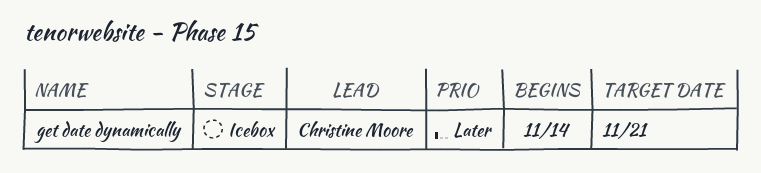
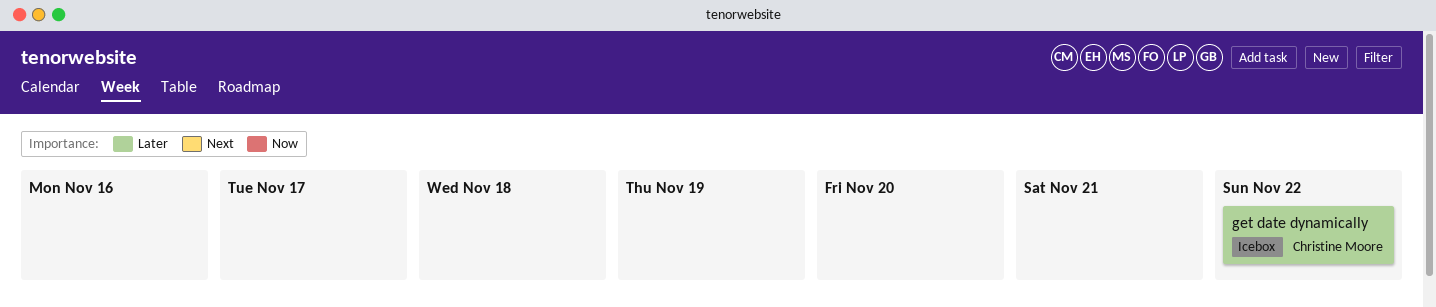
get date dynamically, due: Nov 21 -> Nov 22

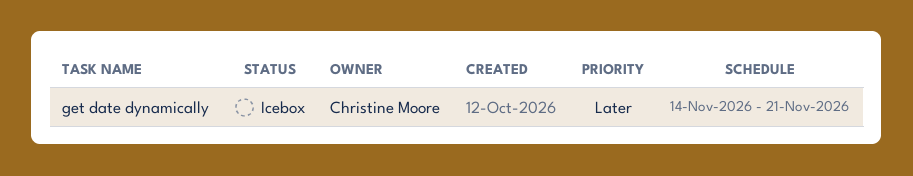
get date dynamically, due: Nov 22 -> Nov 21

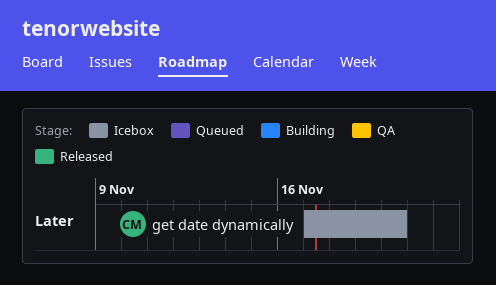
get date dynamically, start: Nov 14 -> Nov 17
get date dynamically, due: Nov 21 -> Nov 20

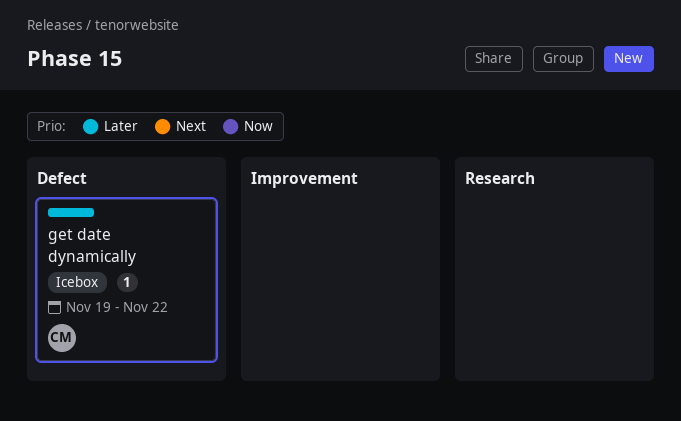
get date dynamically, start: Nov 17 -> Nov 19
get date dynamically, due: Nov 20 -> Nov 22

